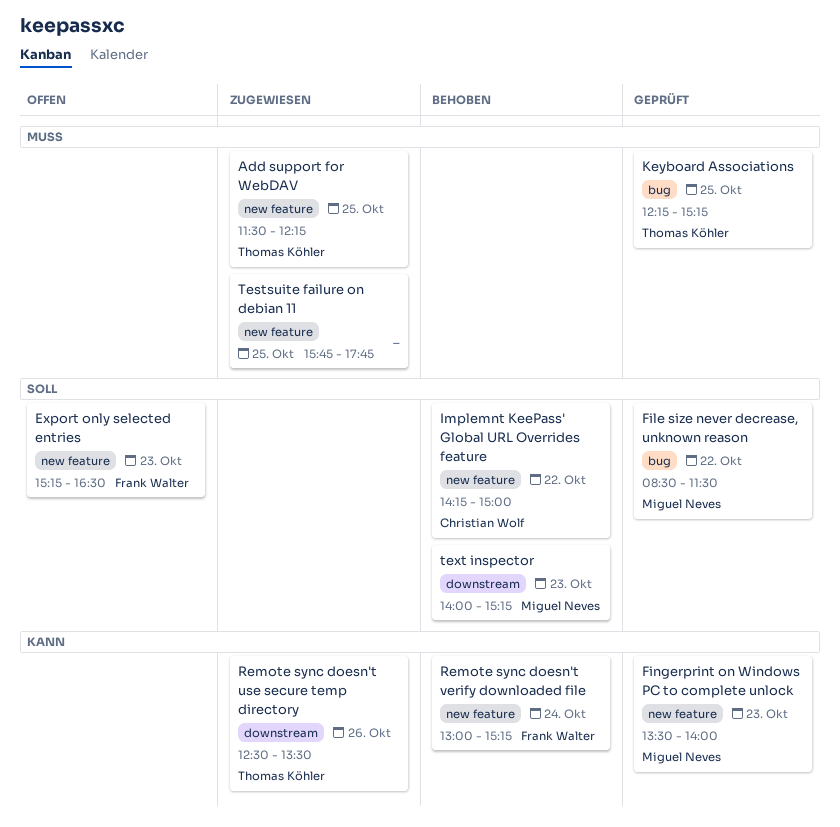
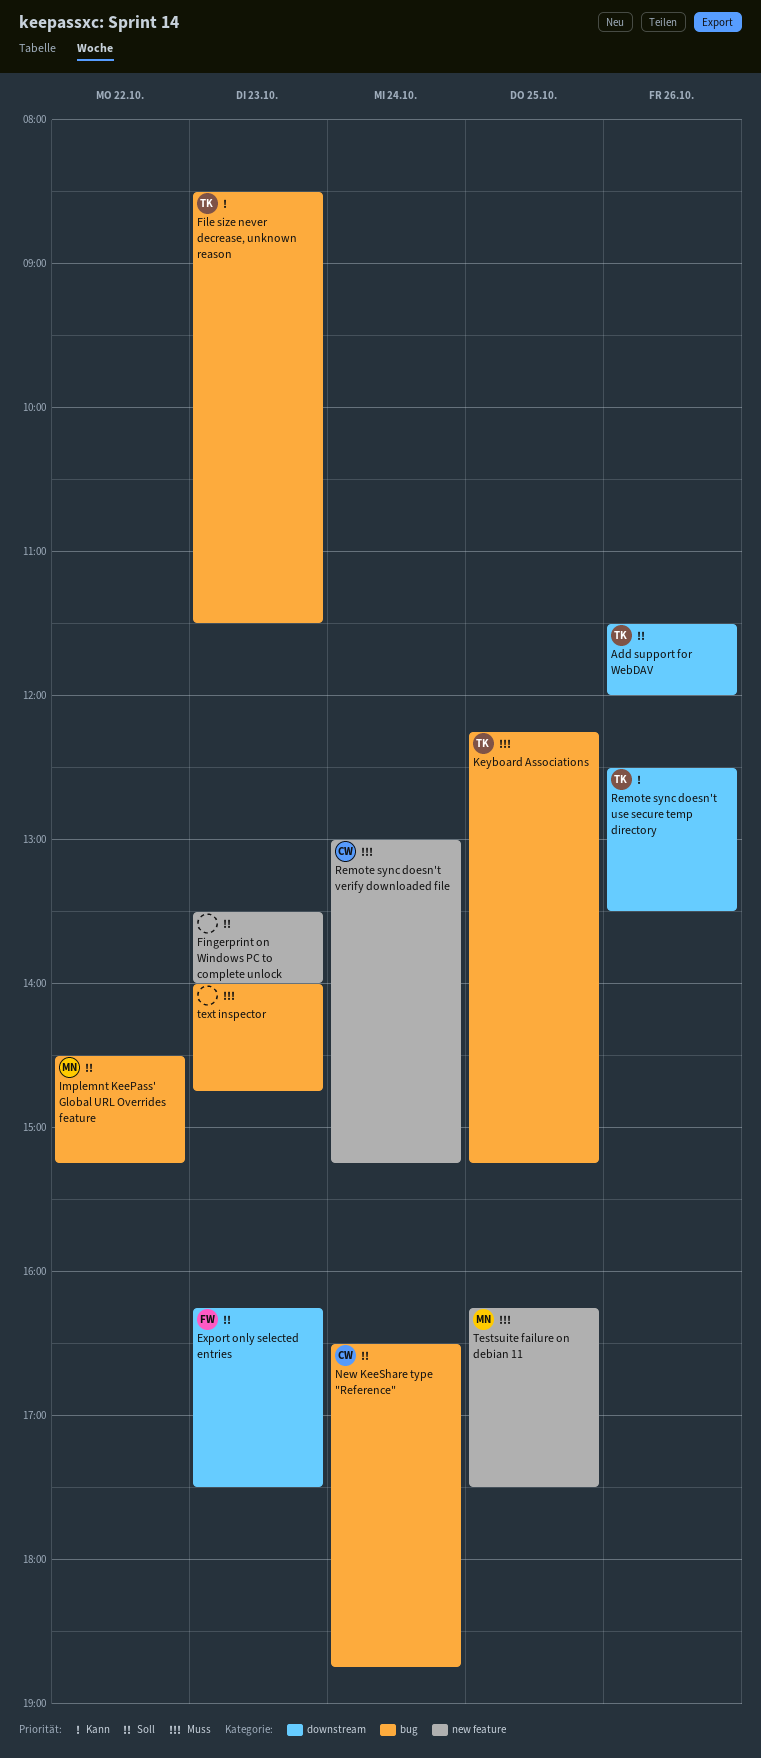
Add support for WebDAV, priority: Muss -> Soll
Add support for WebDAV, label: new feature -> downstream
Add support for WebDAV, day: Oct 25 -> Oct 26
Add support for WebDAV, ends: 12:15 -> 12:00
Export only selected entries, label: new feature -> downstream
Export only selected entries, begins: 15:15 -> 16:15
Export only selected entries, ends: 16:30 -> 17:30
File size never decrease, unknown reason, owner: Miguel Neves -> Thomas Köhler
File size never decrease, unknown reason, priority: Soll -> Kann
File size never decrease, unknown reason, day: Oct 22 -> Oct 23
Fingerprint on Windows PC to complete unlock, owner: Miguel Neves -> none
Fingerprint on Windows PC to complete unlock, priority: Kann -> Soll
Implemnt KeePass' Global URL Overrides feature, owner: Christian Wolf -> Miguel Neves
Implemnt KeePass' Global URL Overrides feature, label: new feature -> bug
Implemnt KeePass' Global URL Overrides feature, begins: 14:15 -> 14:30
Implemnt KeePass' Global URL Overrides feature, ends: 15:00 -> 15:15
New KeeShare type "Reference": none -> present
Remote sync doesn't verify downloaded file, owner: Frank Walter -> Christian Wolf
Remote sync doesn't verify downloaded file, priority: Kann -> Muss
Testsuite failure on debian 11, owner: none -> Miguel Neves
Testsuite failure on debian 11, begins: 15:45 -> 16:15
Testsuite failure on debian 11, ends: 17:45 -> 17:30
text inspector, owner: Miguel Neves -> none
text inspector, priority: Soll -> Muss
text inspector, label: downstream -> bug
text inspector, ends: 15:15 -> 14:45

